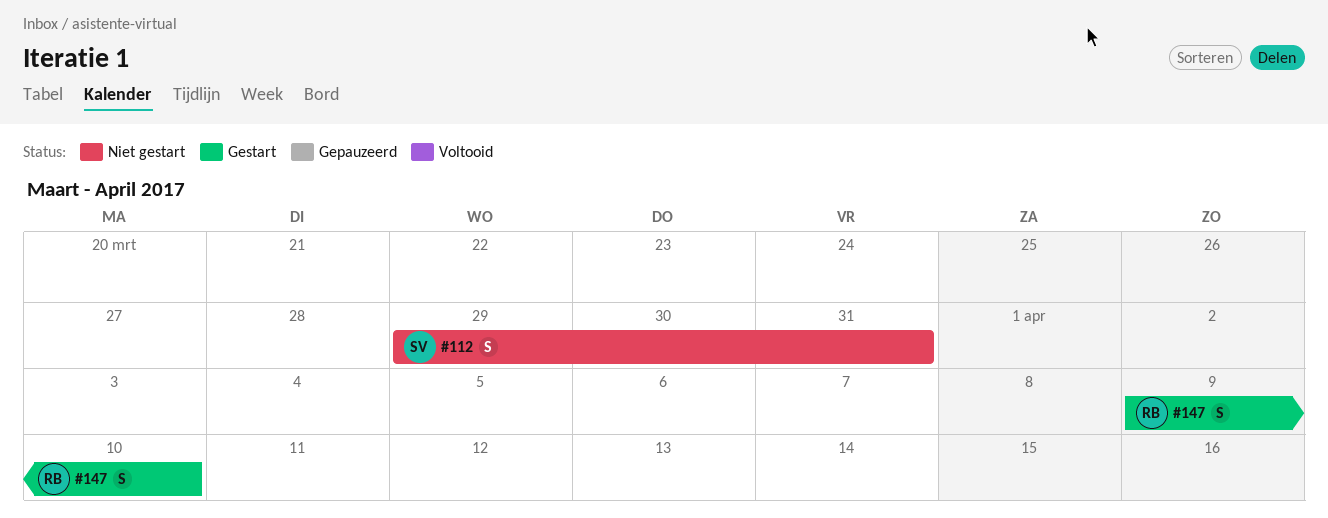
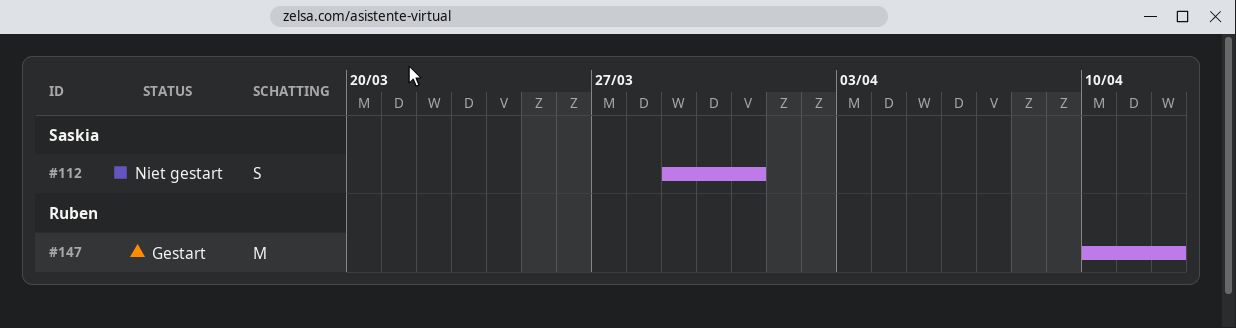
#147, estimate: S -> M
#147, start: Apr 9 -> Apr 10
#147, due: Apr 10 -> Apr 12

